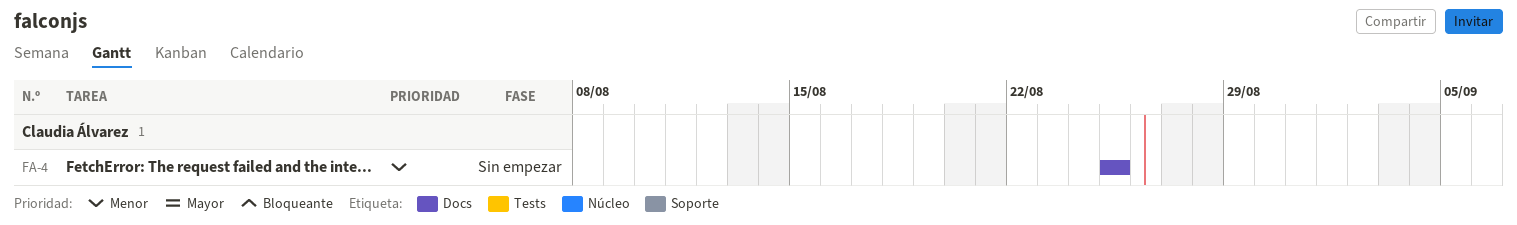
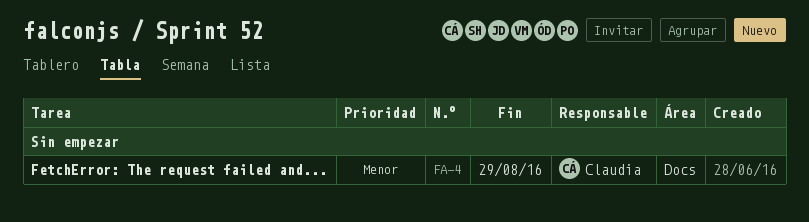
FA-4, due: Aug 25 -> Aug 29

